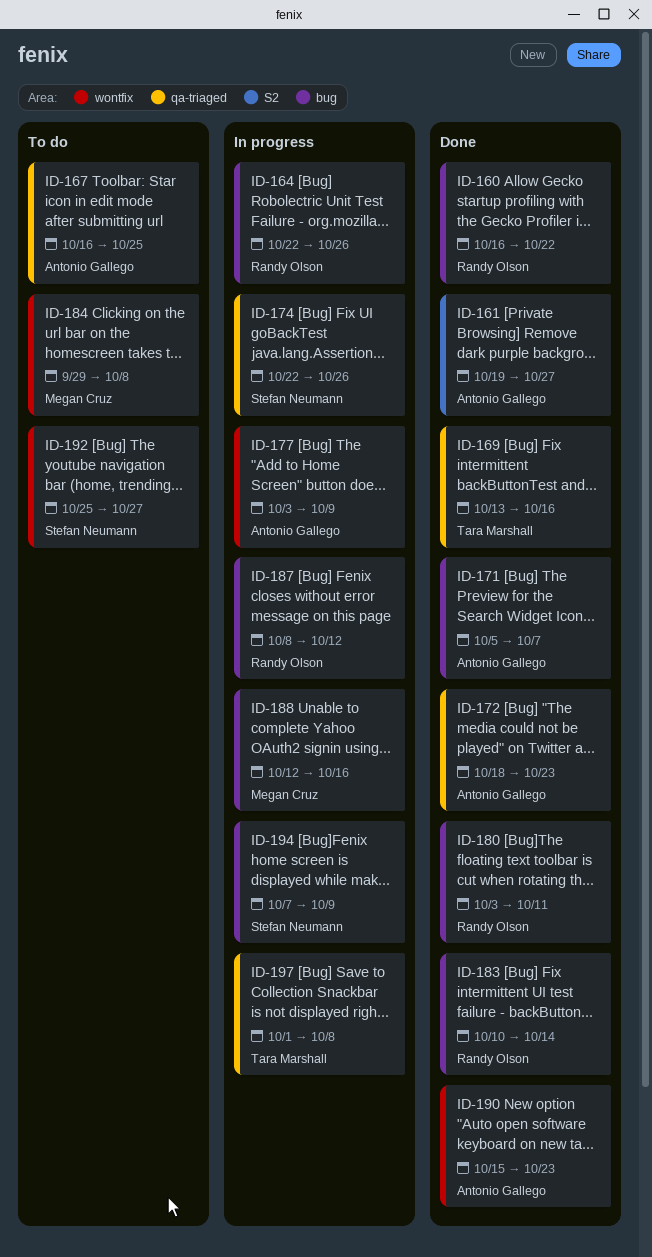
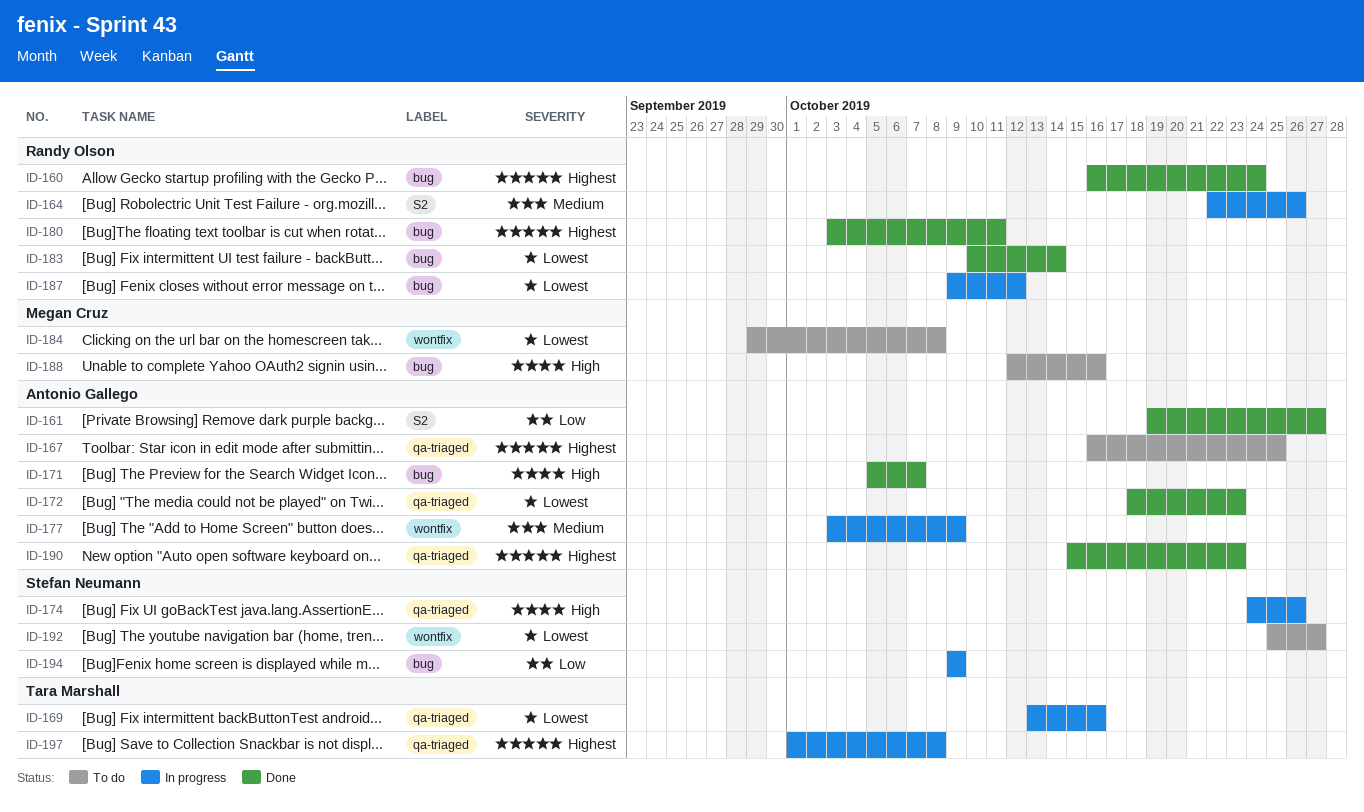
ID-160, due: Oct 22 -> Oct 24
ID-164, label: bug -> S2
ID-169, status: Done -> In progress
ID-174, start: Oct 22 -> Oct 24
ID-187, start: Oct 8 -> Oct 9
ID-188, status: In progress -> To do
ID-190, label: wontfix -> qa-triaged
ID-194, start: Oct 7 -> Oct 9

